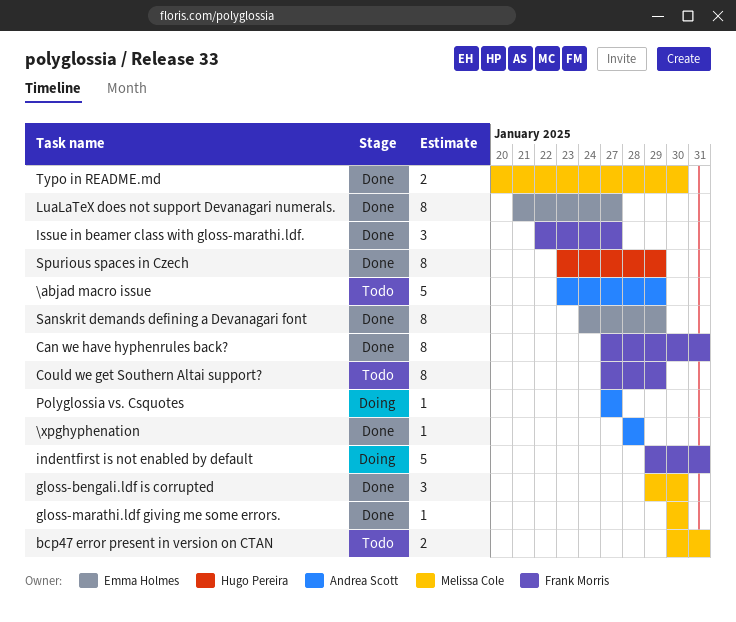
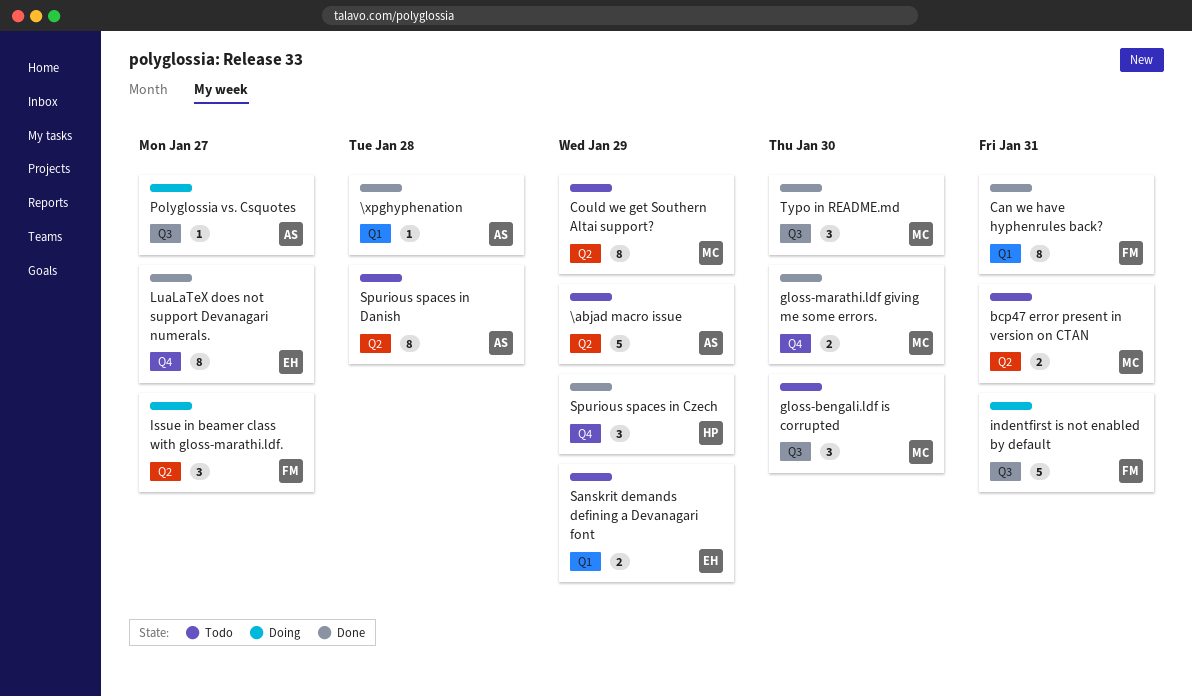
Could we get Southern Altai support?, owner: Frank Morris -> Melissa Cole
gloss-bengali.ldf is corrupted, status: Done -> Todo
gloss-marathi.ldf giving me some errors., estimate: 1 -> 2
Issue in beamer class with gloss-marathi.ldf., status: Done -> Doing
Sanskrit demands defining a Devanagari font, status: Done -> Todo
Sanskrit demands defining a Devanagari font, estimate: 8 -> 2
Spurious spaces in Czech, estimate: 8 -> 3
Spurious spaces in Danish: none -> present
Typo in README.md, estimate: 2 -> 3

